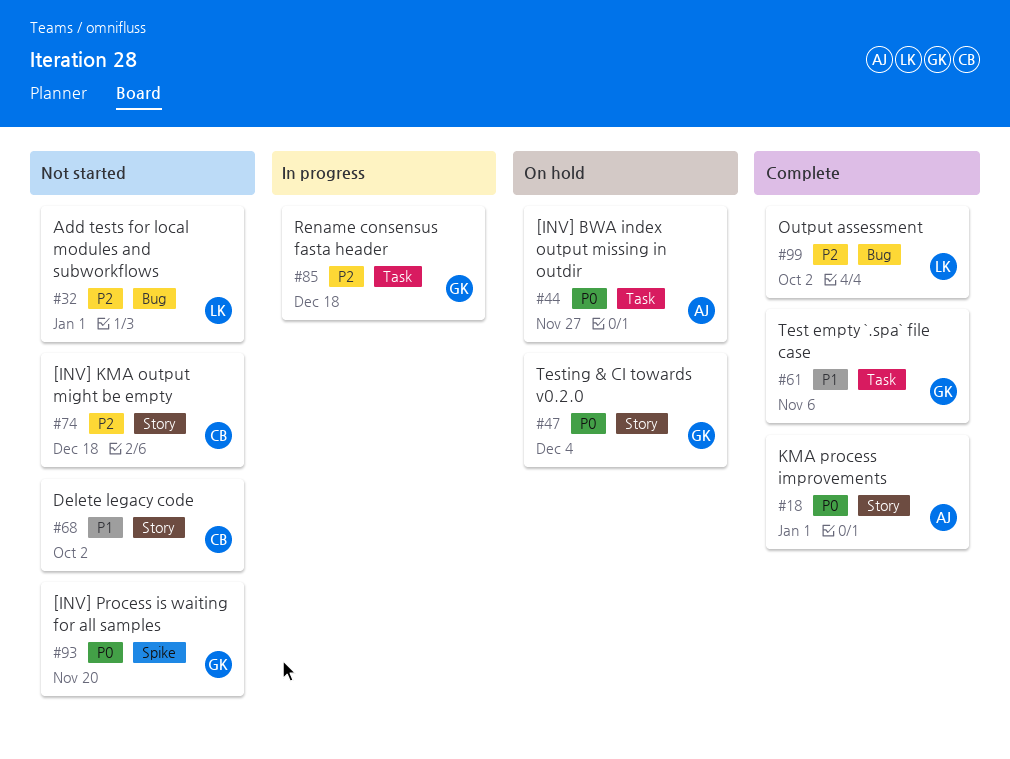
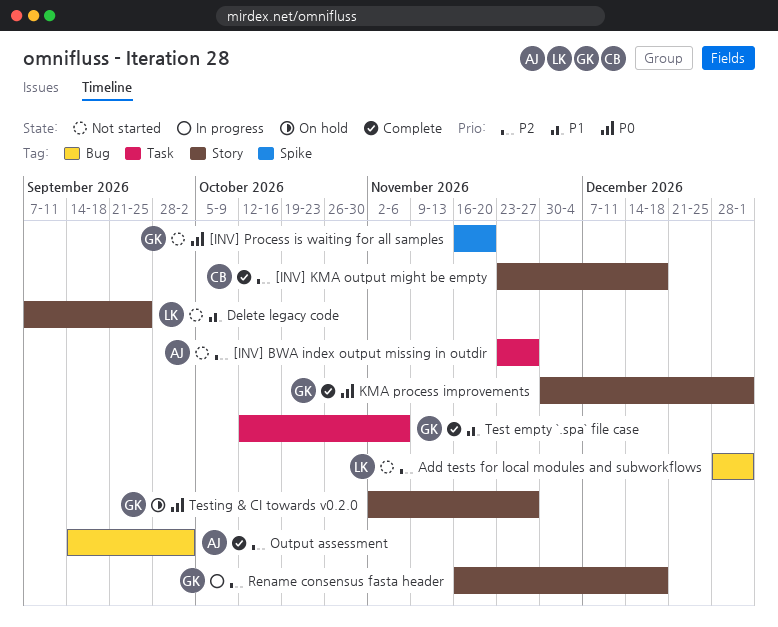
[INV] BWA index output missing in outdir, status: On hold -> Not started
[INV] BWA index output missing in outdir, priority: P0 -> P2
[INV] KMA output might be empty, status: Not started -> Complete
Delete legacy code, owner: CB -> LK
Delete legacy code, due: Oct 2 -> Sep 25
KMA process improvements, owner: AJ -> GK
Output assessment, owner: LK -> AJ
Rename consensus fasta header, label: Task -> Story
Testing & CI towards v0.2.0, due: Dec 4 -> Nov 27

